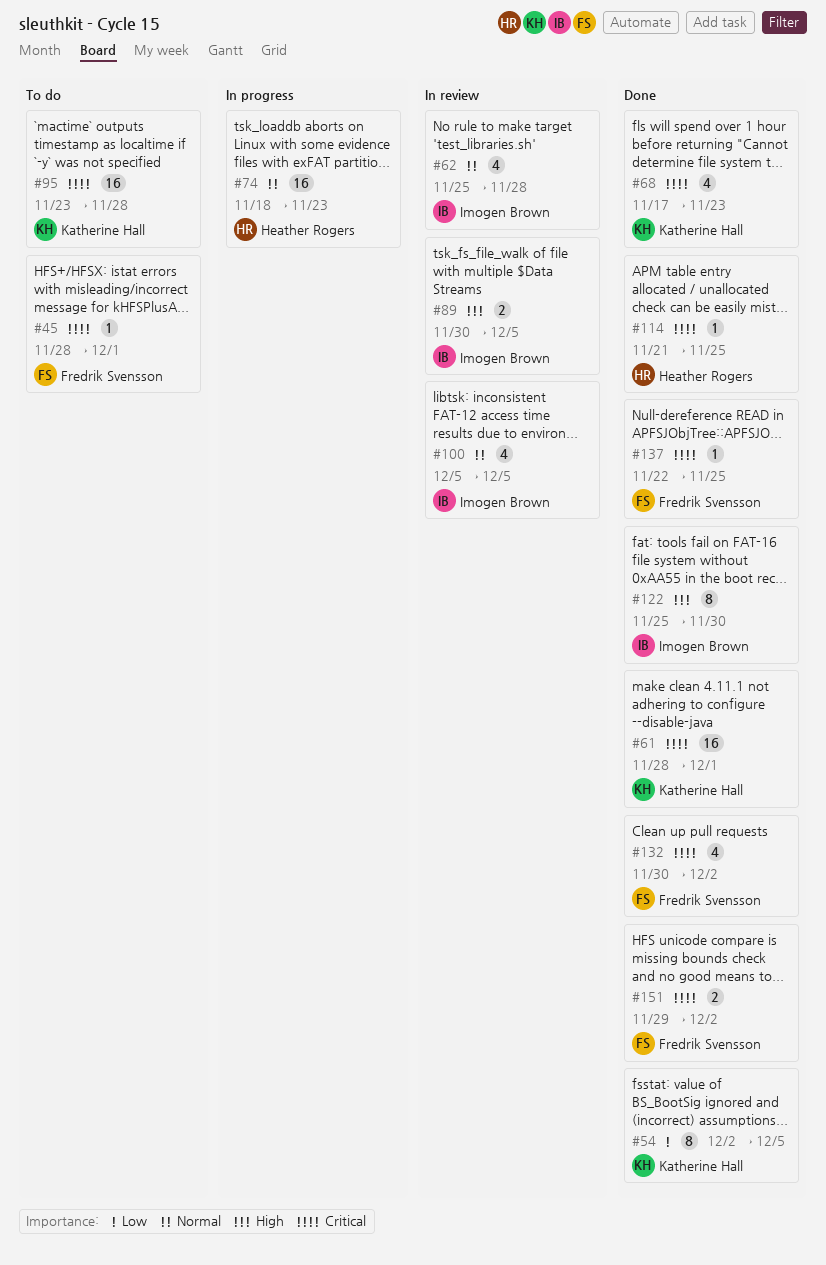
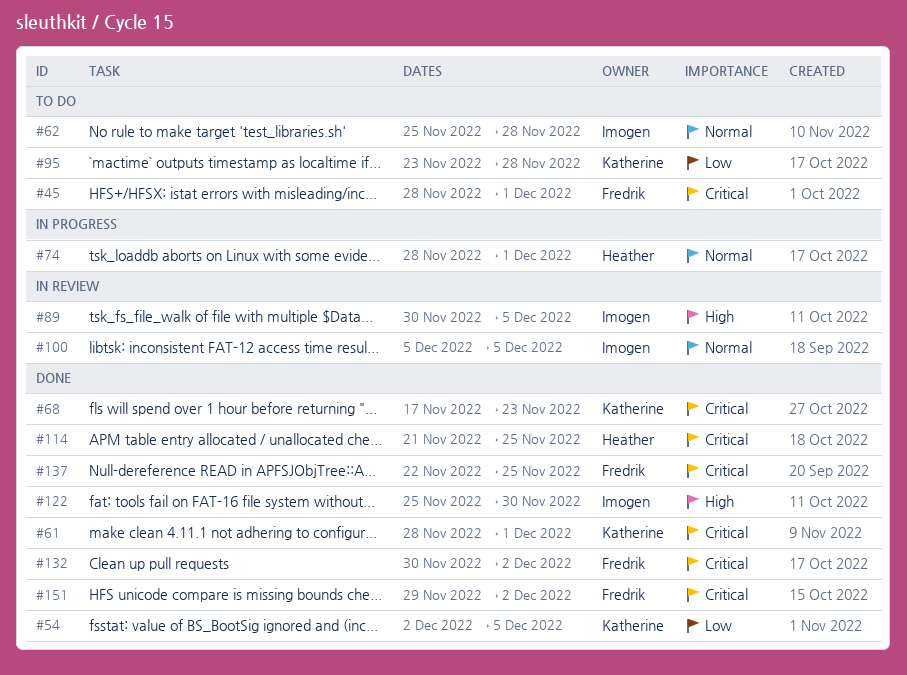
#62, status: In review -> To do
#74, start: Nov 18 -> Nov 28
#74, due: Nov 23 -> Dec 1
#95, priority: Critical -> Low

